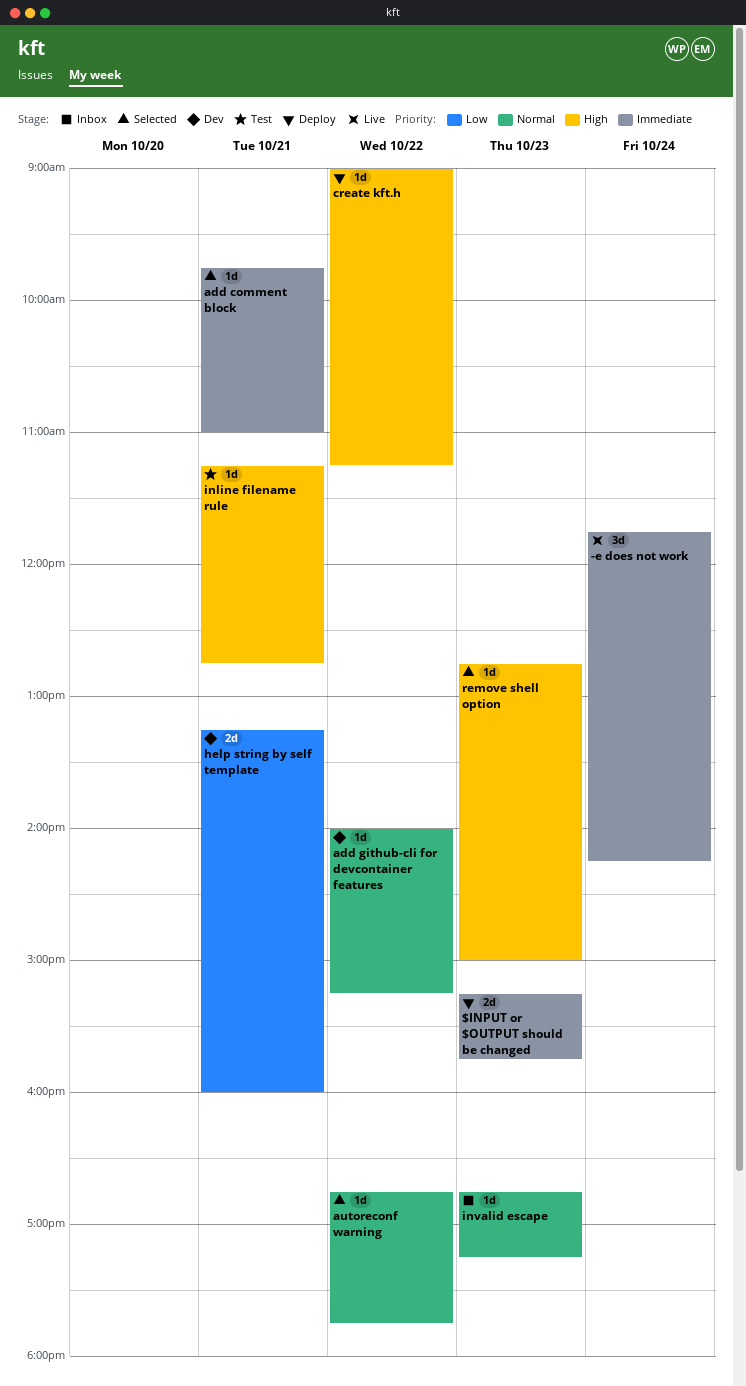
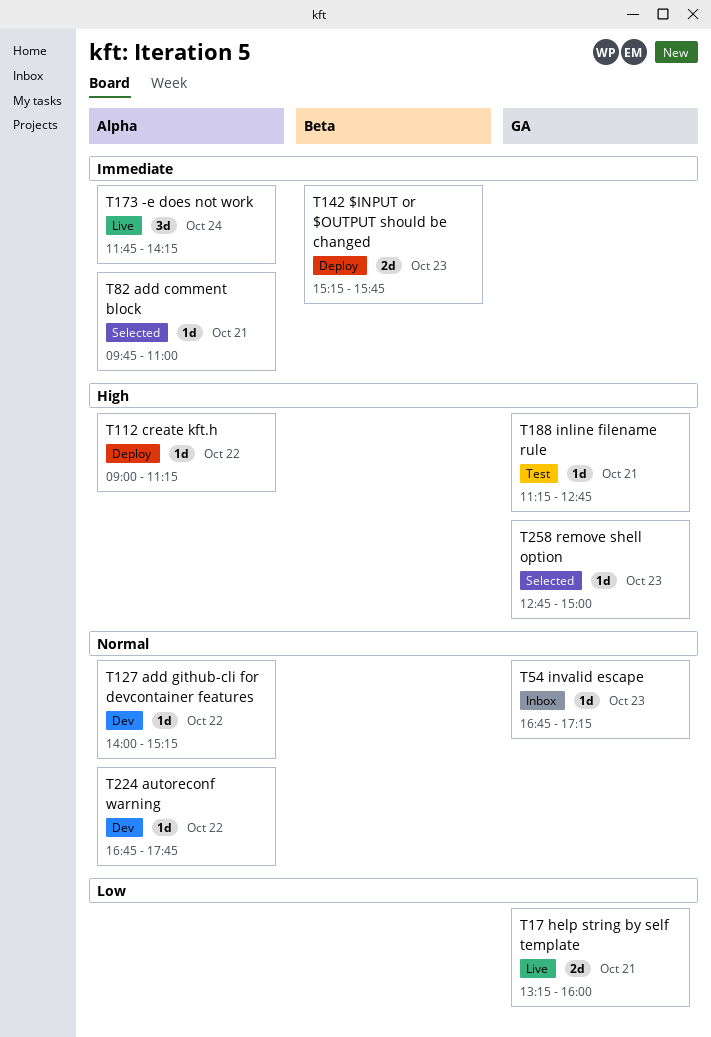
autoreconf warning, status: Selected -> Dev
help string by self template, status: Dev -> Live

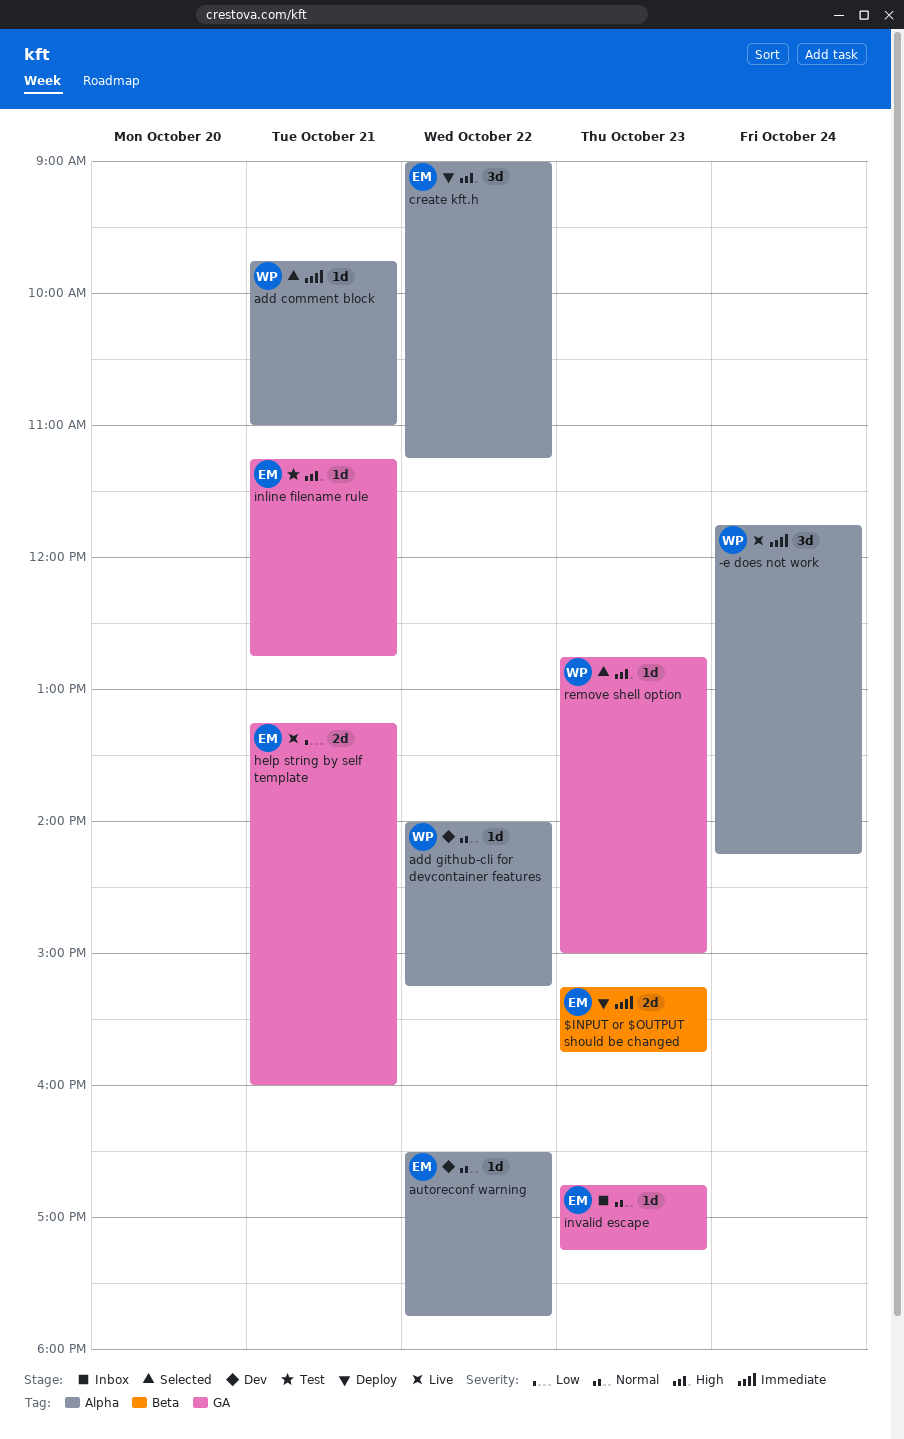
autoreconf warning, begins: 16:45 -> 16:30
create kft.h, estimate: 1d -> 3d

